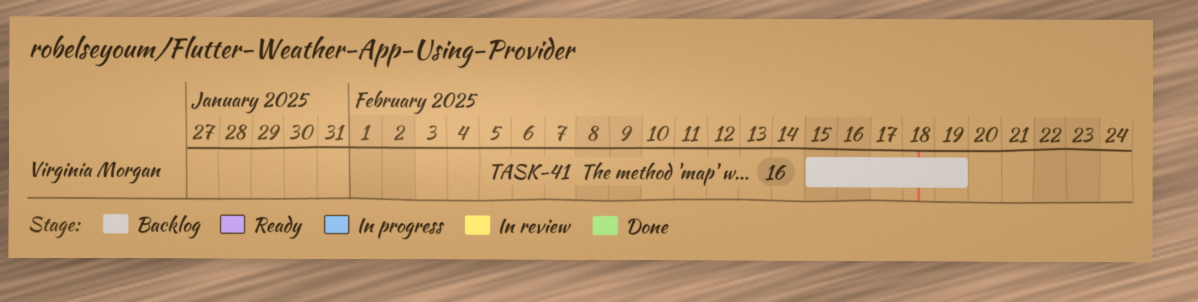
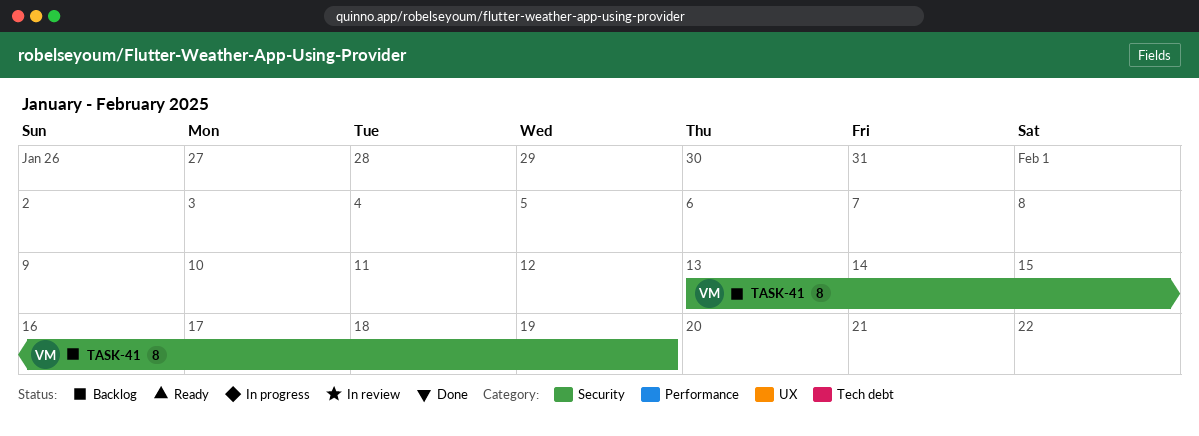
TASK-41, estimate: 16 -> 8
TASK-41, start: Feb 15 -> Feb 13

